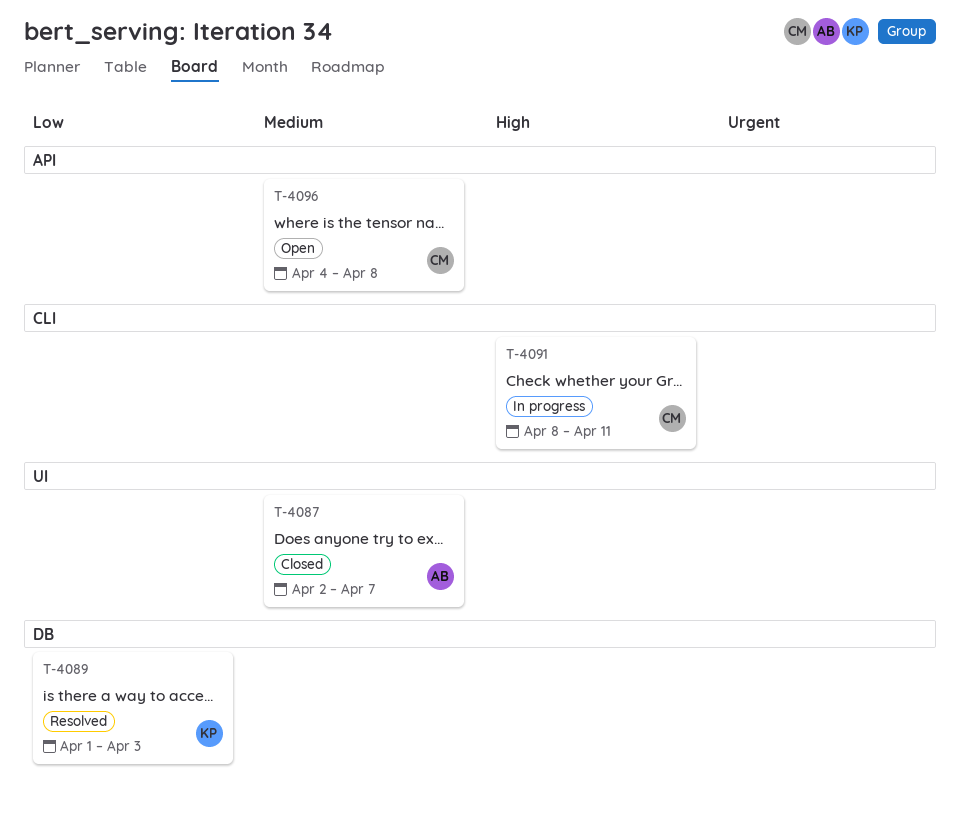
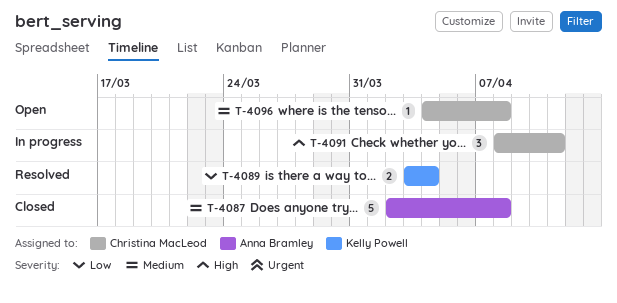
T-4087, due: Apr 7 -> Apr 8
T-4089, start: Apr 1 -> Apr 3
T-4089, due: Apr 3 -> Apr 4

